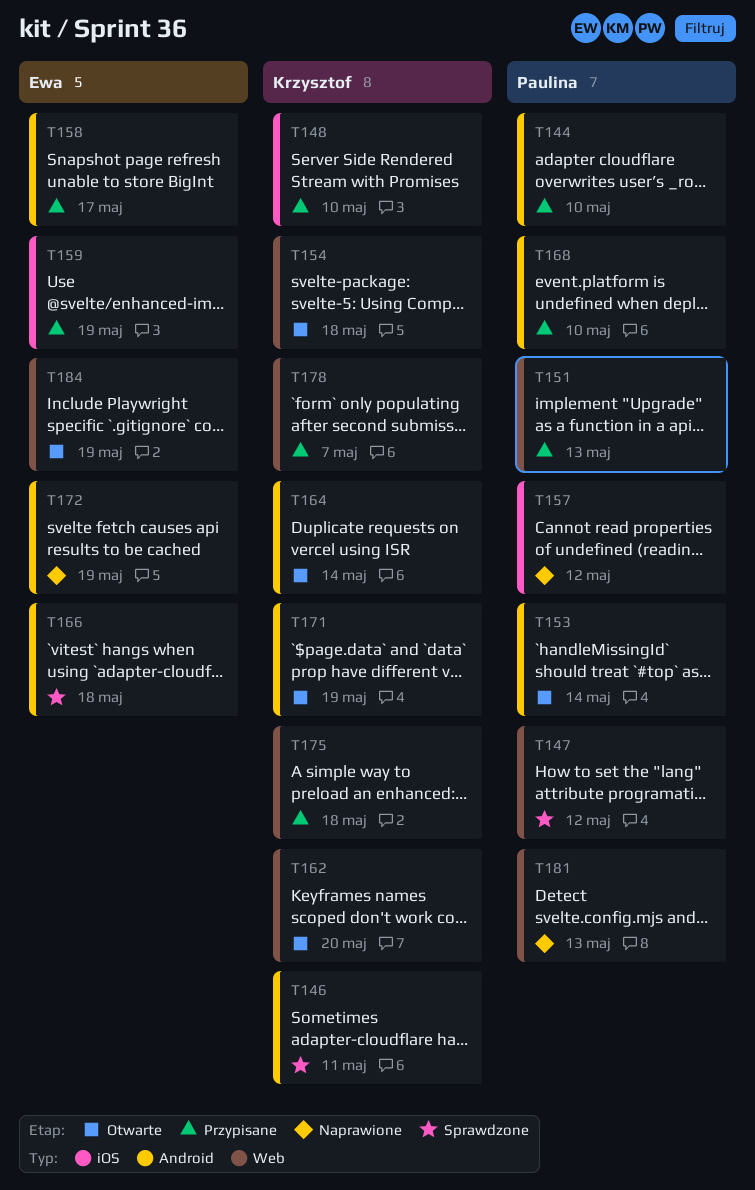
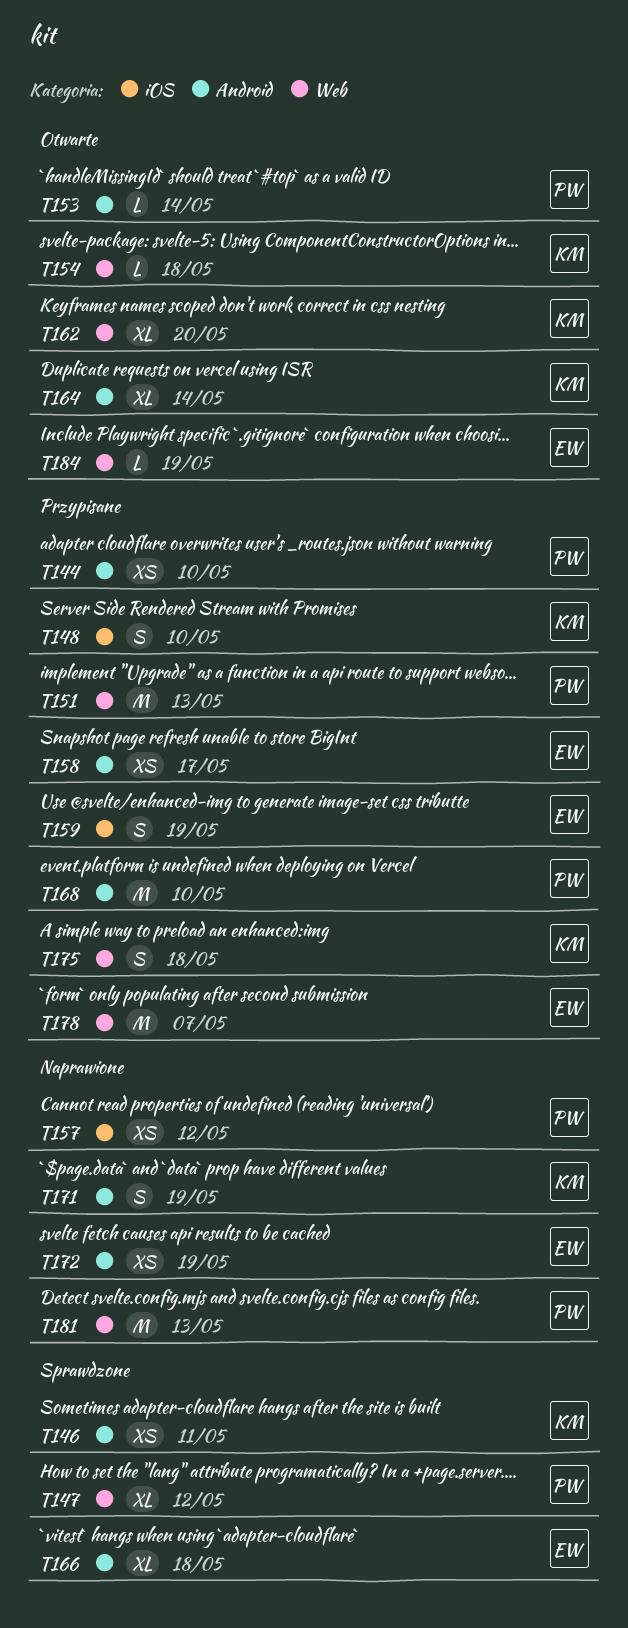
T171, status: Otwarte -> Naprawione
T178, owner: Krzysztof -> Ewa

